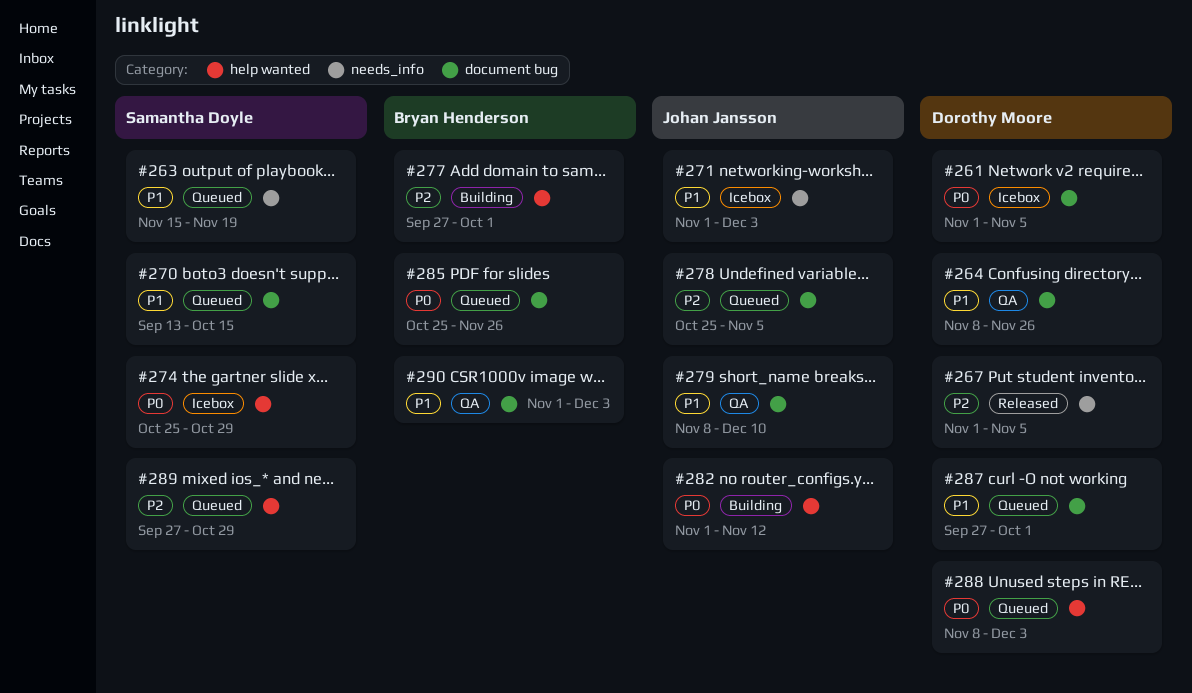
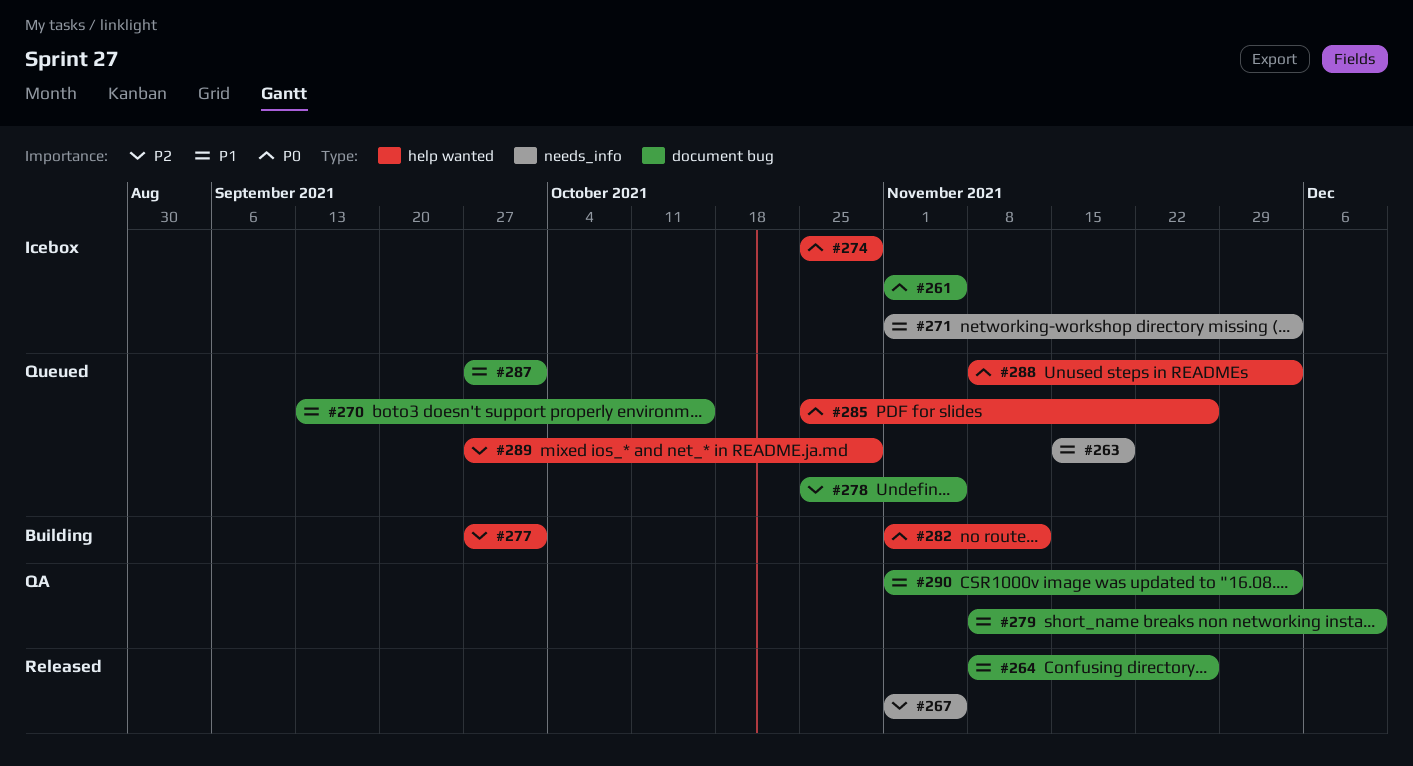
#264, status: QA -> Released
#285, label: document bug -> help wanted

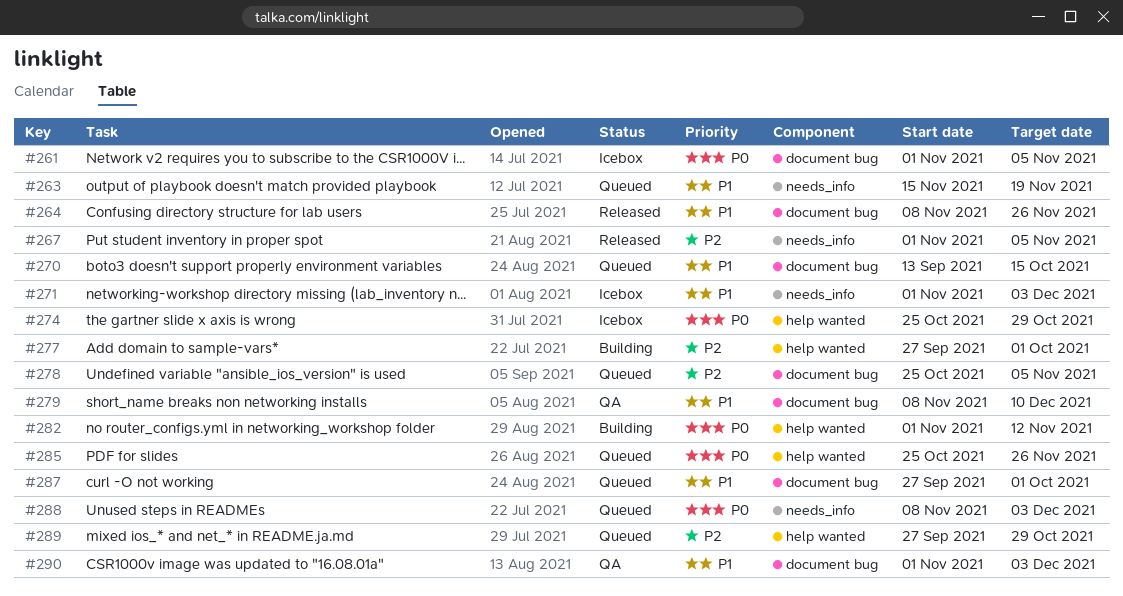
#288, label: help wanted -> needs_info

